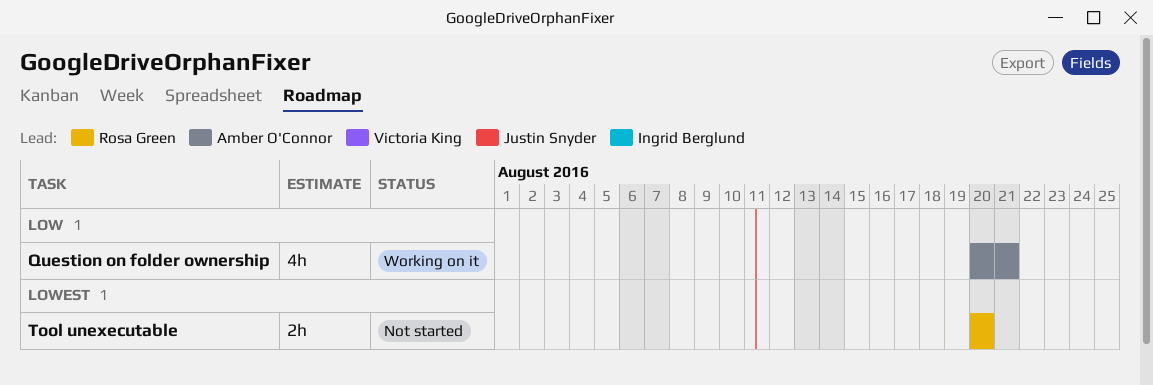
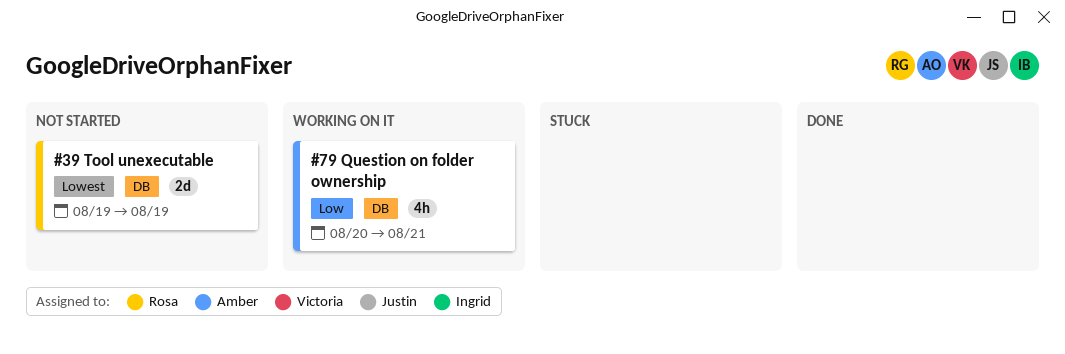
Tool unexecutable, estimate: 2h -> 2d
Tool unexecutable, start: Aug 20 -> Aug 19
Tool unexecutable, due: Aug 20 -> Aug 19

